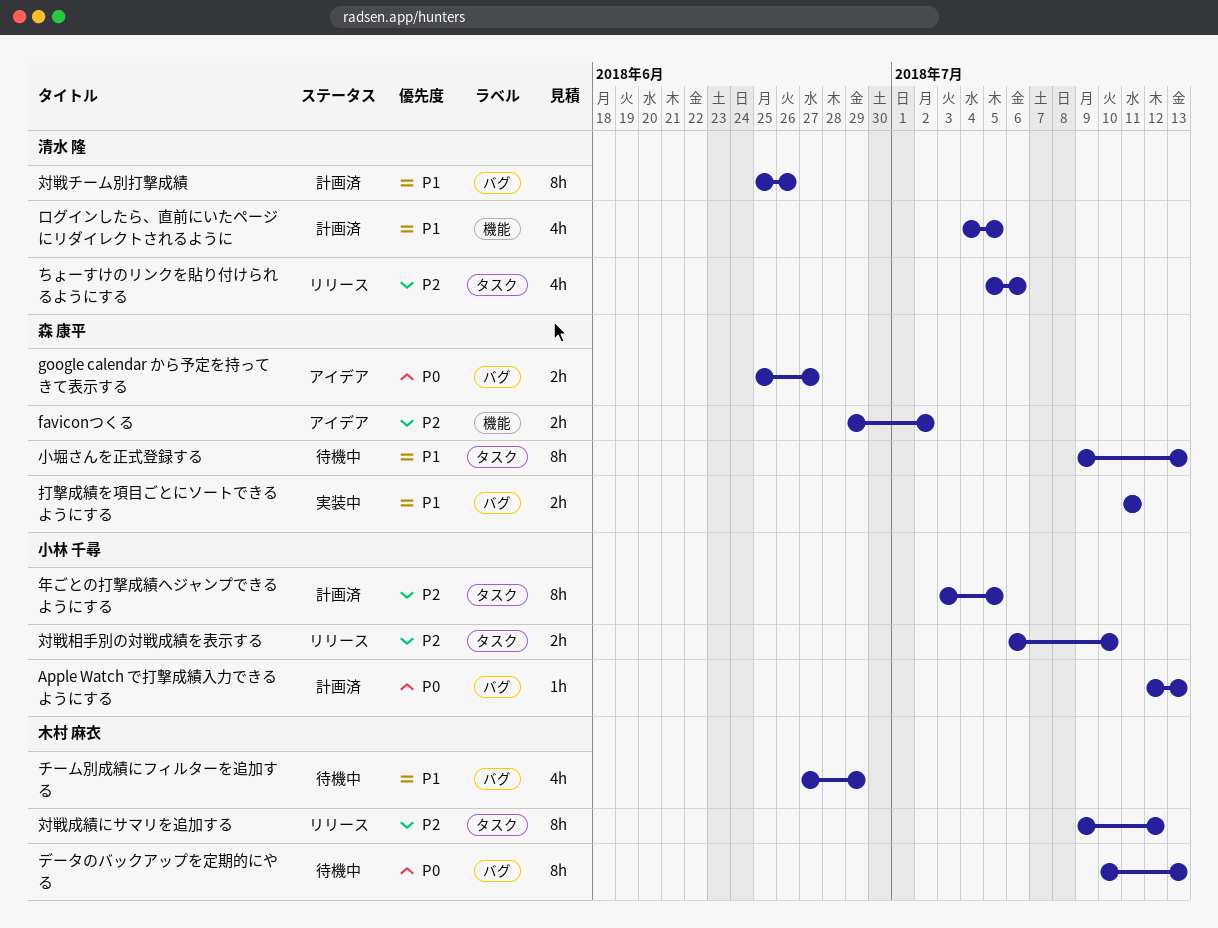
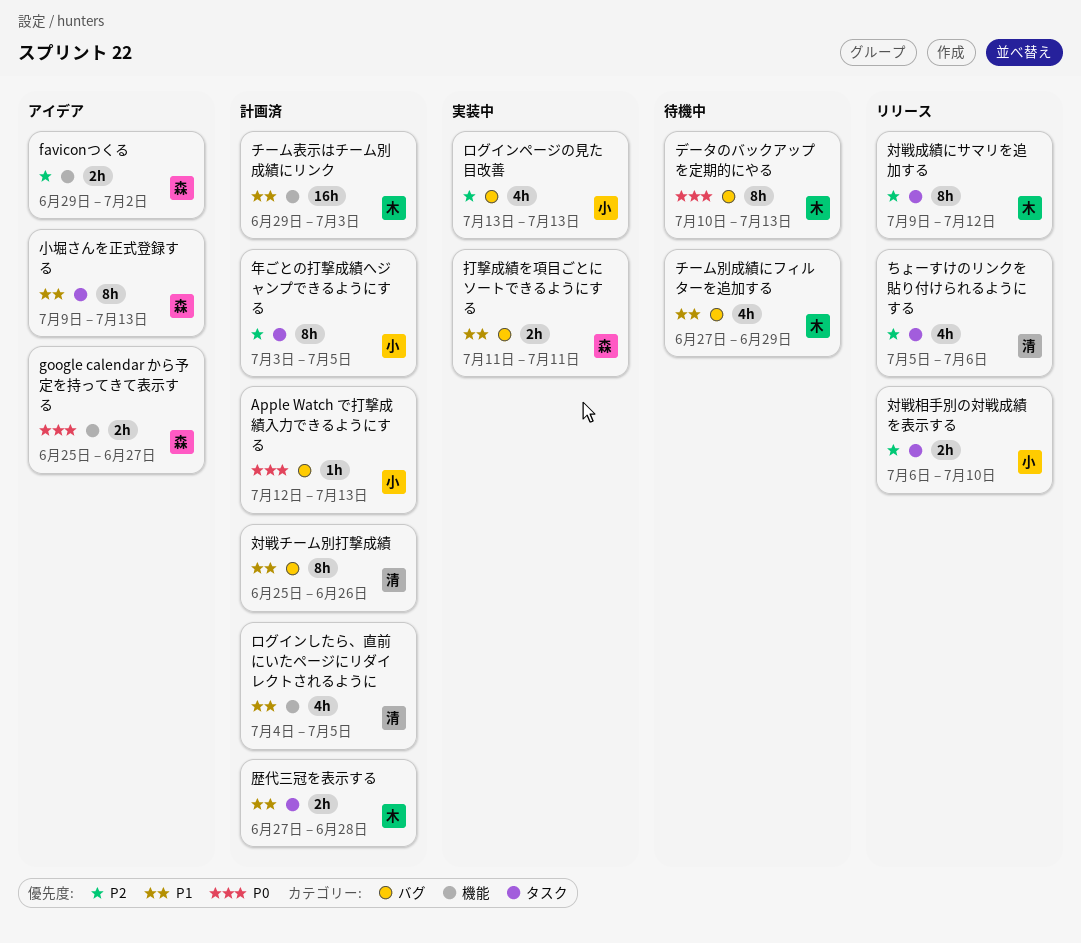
google calendar から予定を持ってきて表示する, label: バグ -> 機能
チーム表示はチーム別成績にリンク: none -> present
ログインページの見た目改善: none -> present
小堀さんを正式登録する, status: 待機中 -> アイデア
歴代三冠を表示する: none -> present

